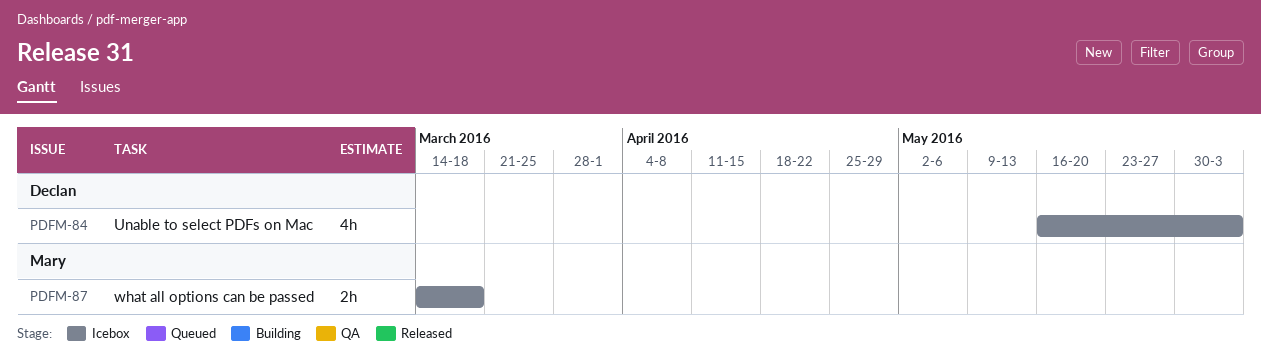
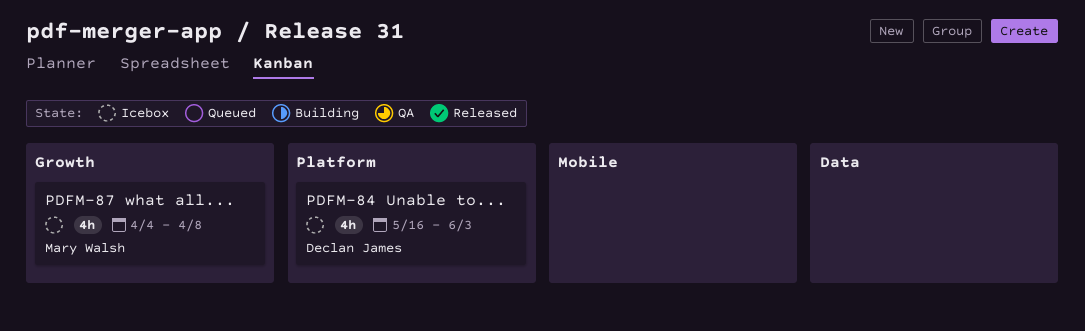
PDFM-87, estimate: 2h -> 4h
PDFM-87, start: Mar 14 -> Apr 4
PDFM-87, due: Mar 18 -> Apr 8

